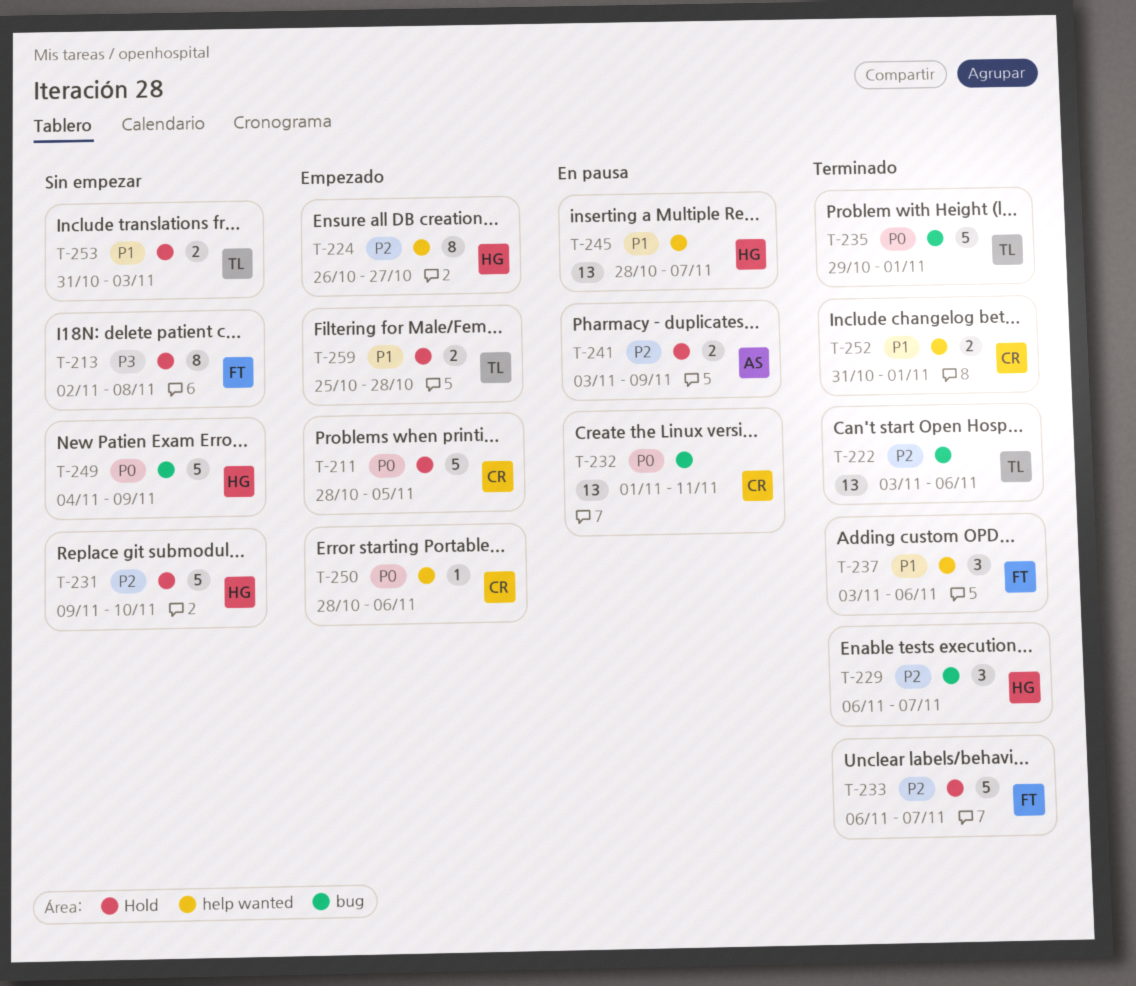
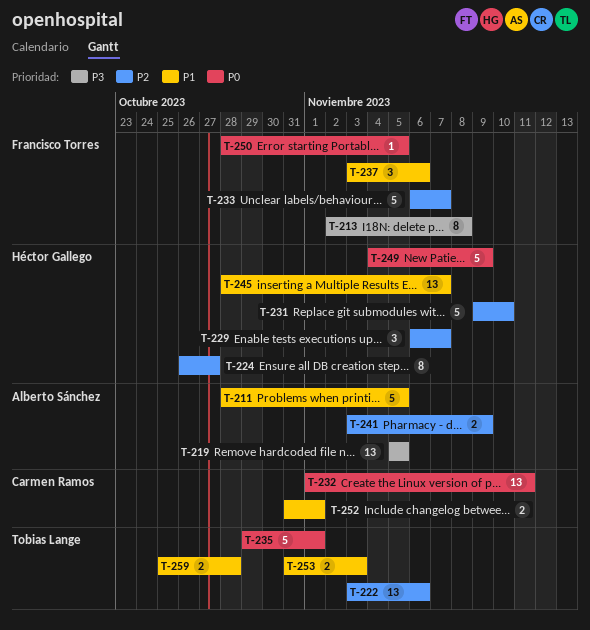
T-211, owner: Carmen Ramos -> Alberto Sánchez
T-211, priority: P0 -> P1
T-219: none -> present
T-250, owner: Carmen Ramos -> Francisco Torres
T-250, due: Nov 6 -> Nov 5

